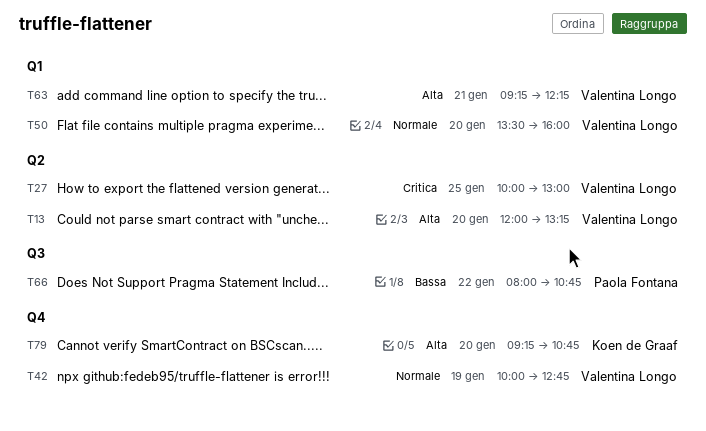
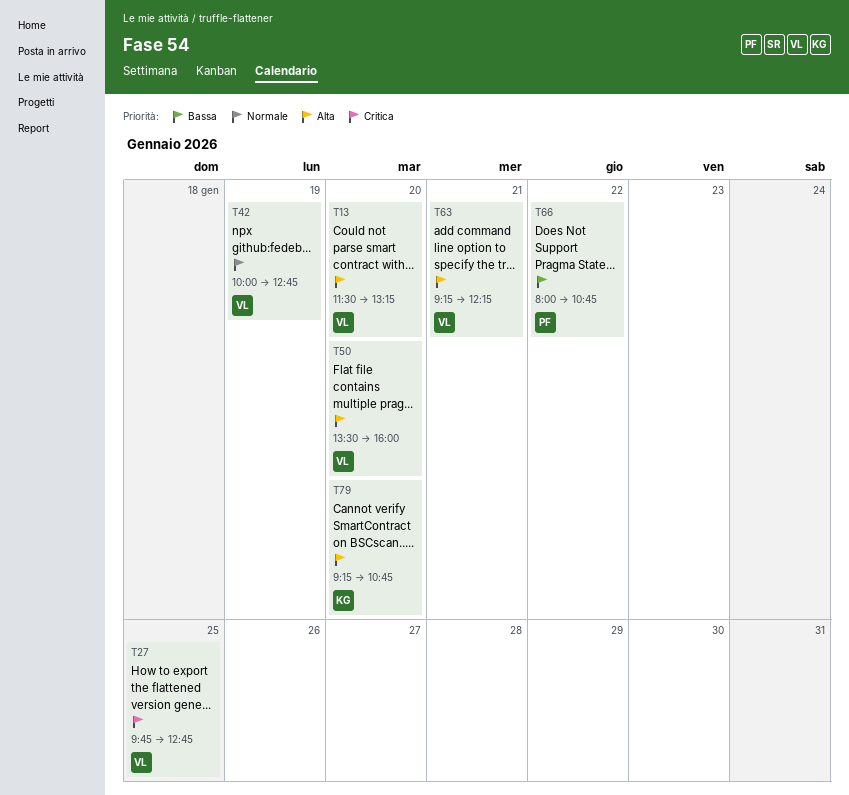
T13, begins: 12:00 -> 11:30
T27, begins: 10:00 -> 09:45
T27, ends: 13:00 -> 12:45
T50, priority: Normale -> Alta

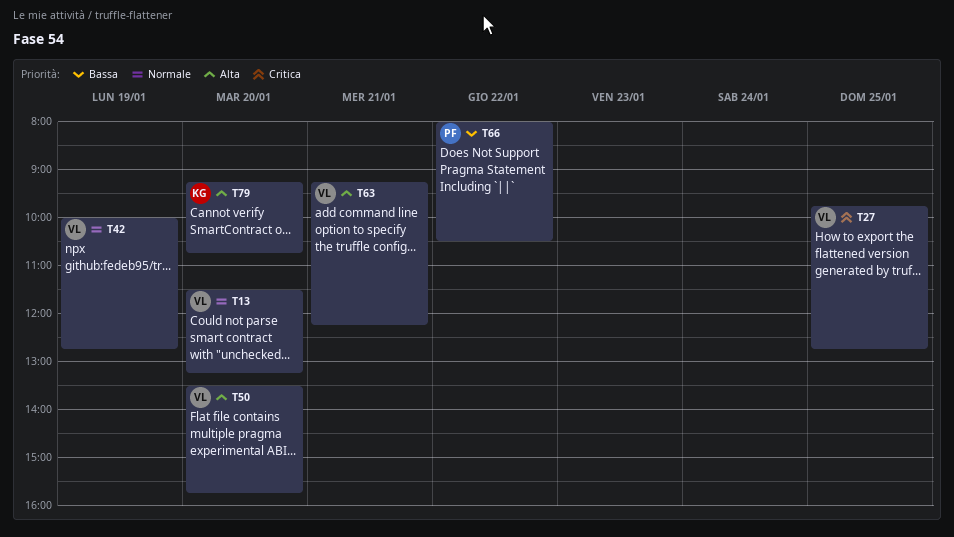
T13, priority: Alta -> Normale
T50, ends: 16:00 -> 15:45
T66, ends: 10:45 -> 10:30

